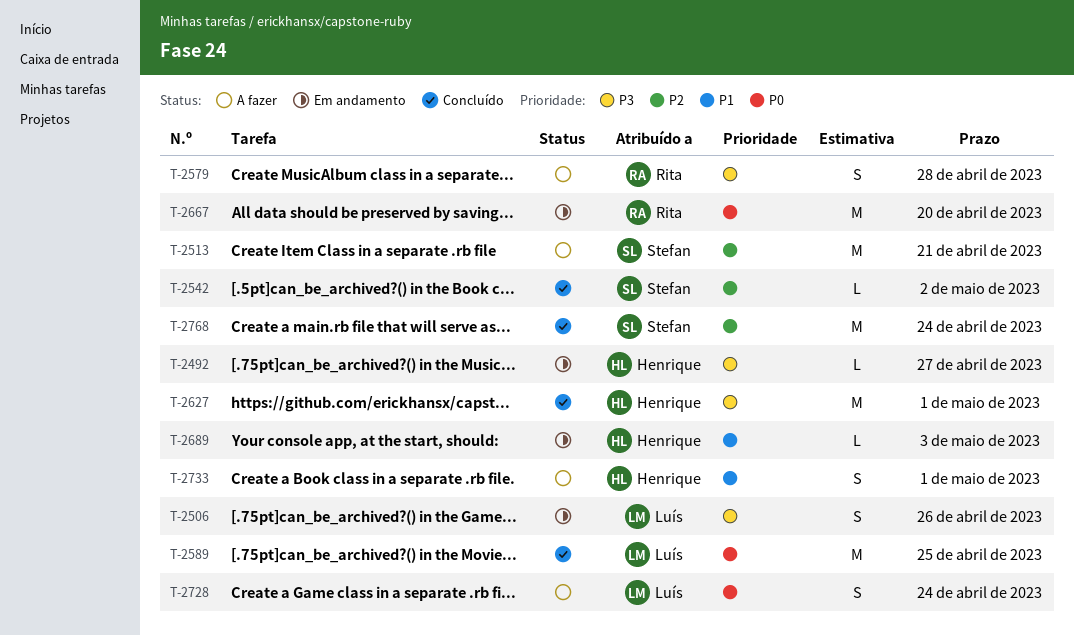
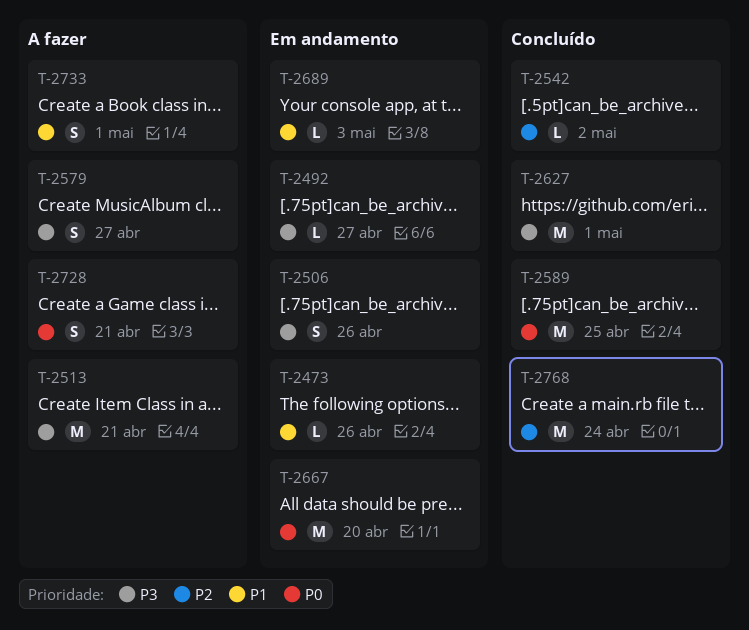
T-2473: none -> present
T-2513, priority: P2 -> P3
T-2579, due: Apr 28 -> Apr 27
T-2728, due: Apr 24 -> Apr 21

